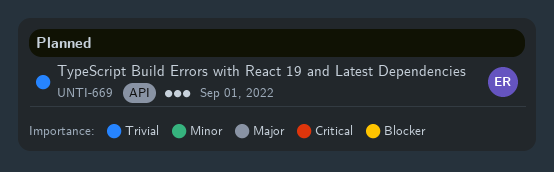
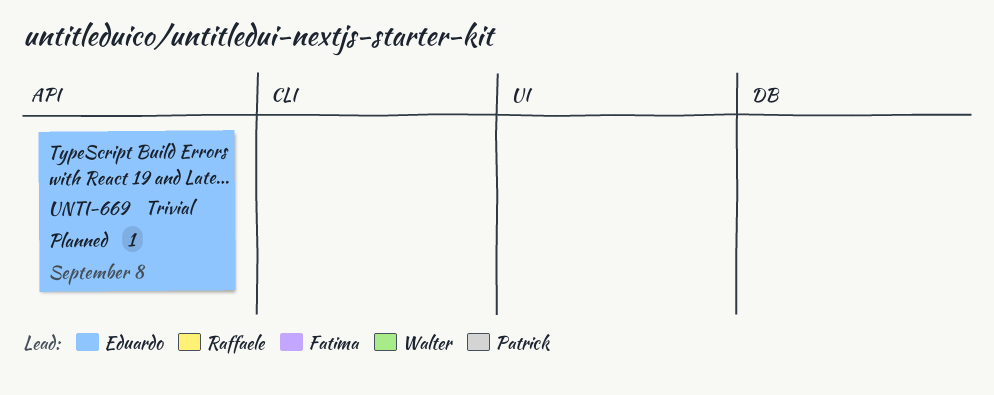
UNTI-669, estimate: 3 -> 1
UNTI-669, due: Sep 1 -> Sep 8

